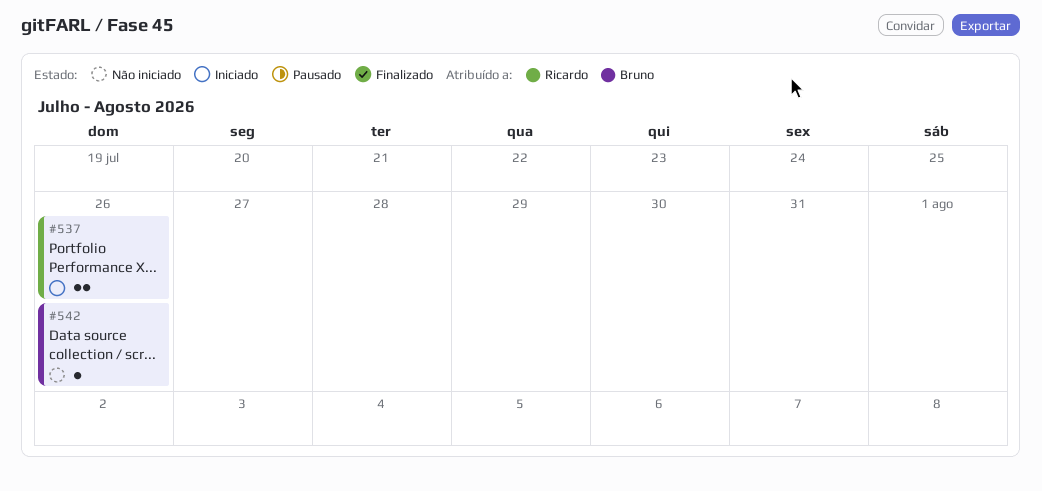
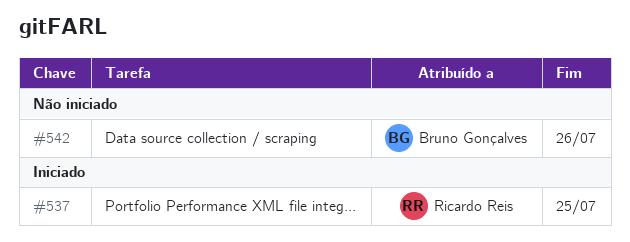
#537, due: Jul 26 -> Jul 25

